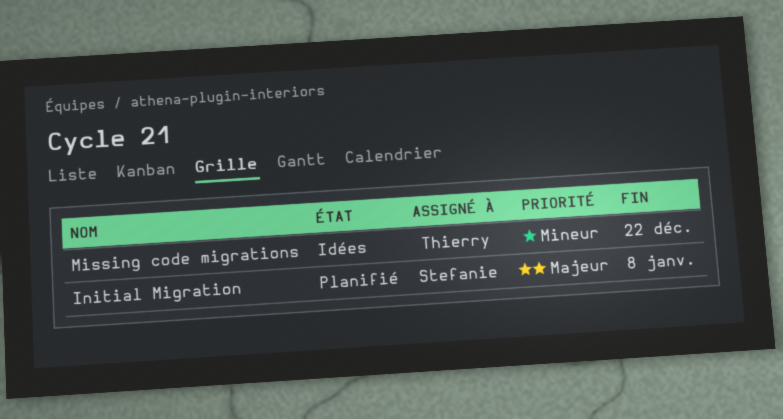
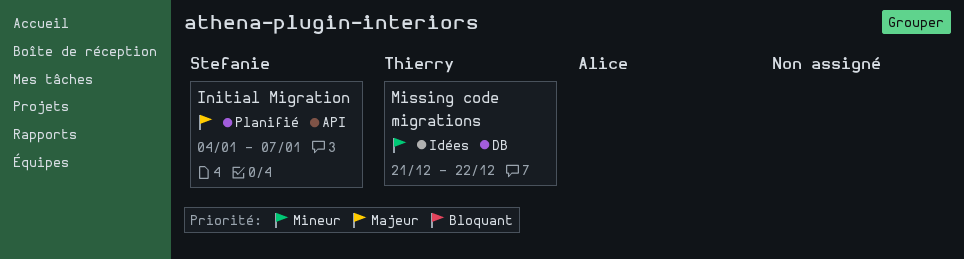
Initial Migration, due: Jan 8 -> Jan 7

